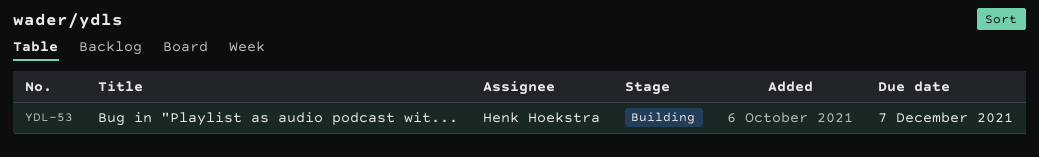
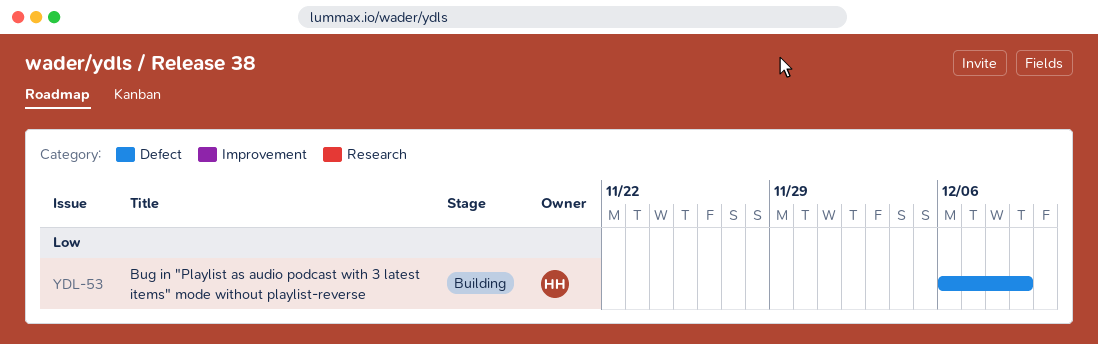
YDL-53, due: Dec 7 -> Dec 9

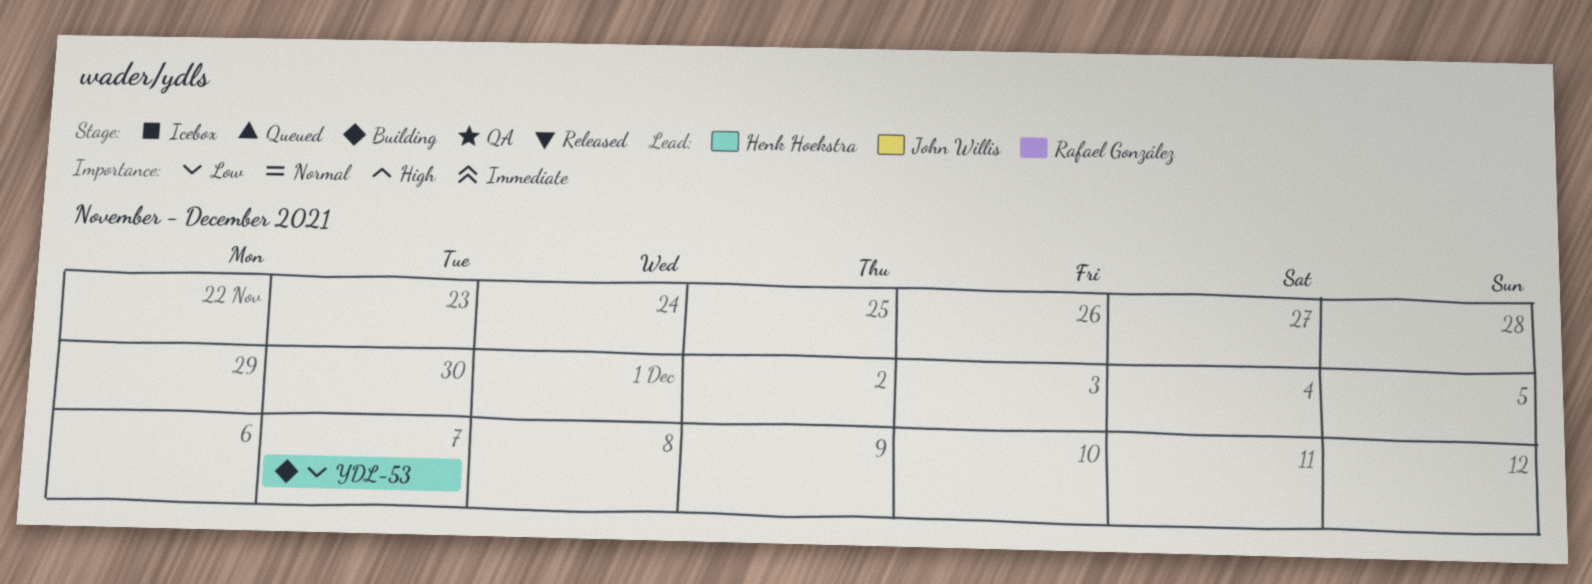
YDL-53, start: Dec 6 -> Dec 7
YDL-53, due: Dec 9 -> Dec 7

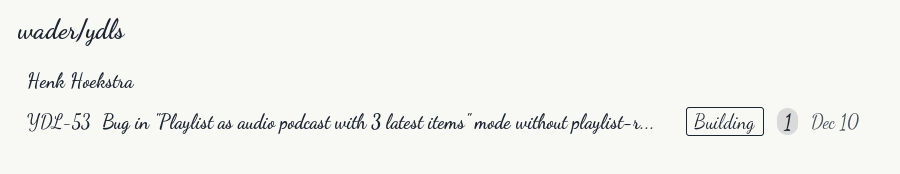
YDL-53, due: Dec 7 -> Dec 10

